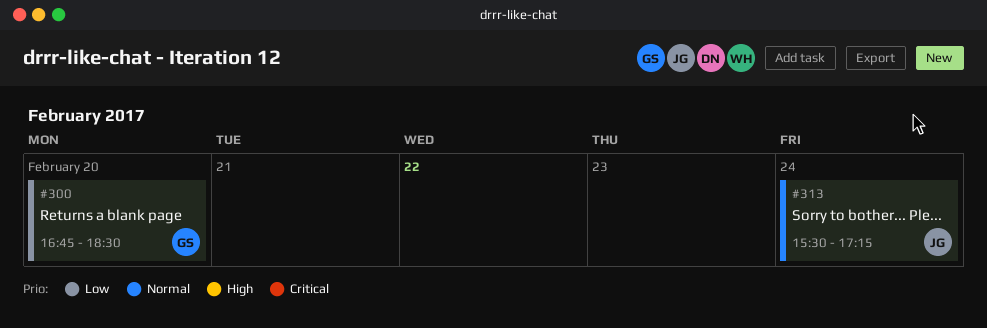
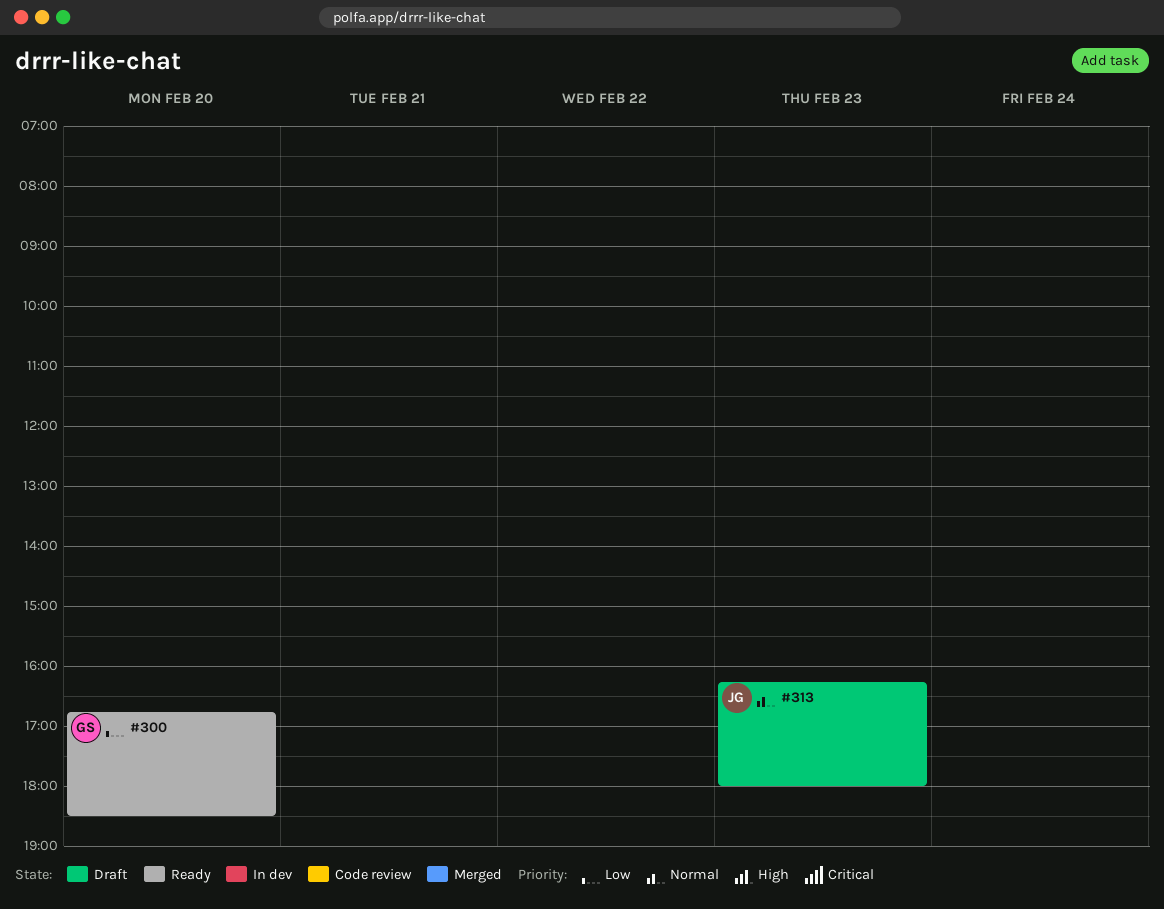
#313, day: Feb 24 -> Feb 23
#313, begins: 15:30 -> 16:15
#313, ends: 17:15 -> 18:00

